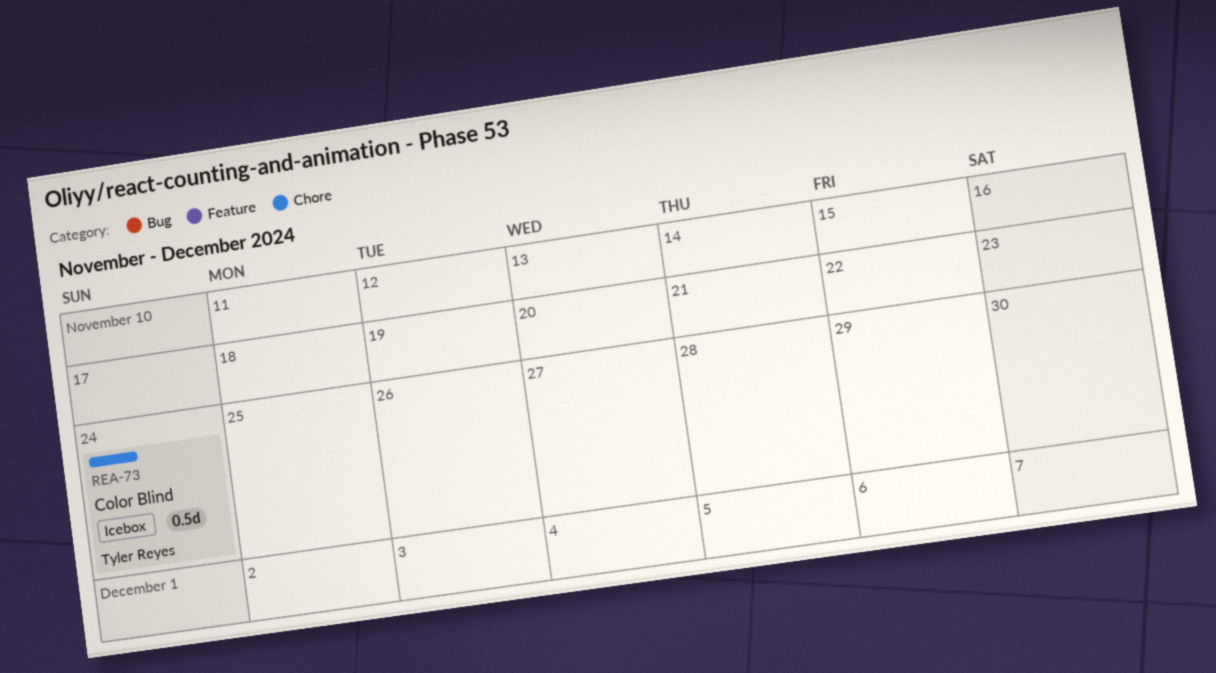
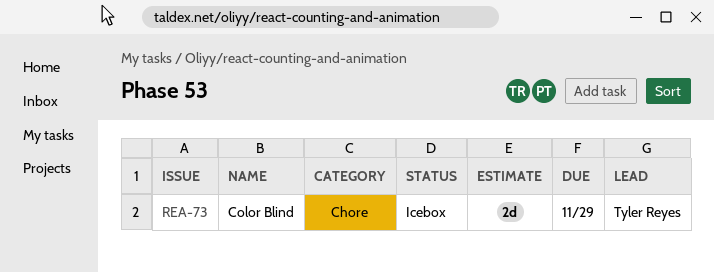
REA-73, estimate: 0.5d -> 2d
REA-73, due: Nov 24 -> Nov 29

